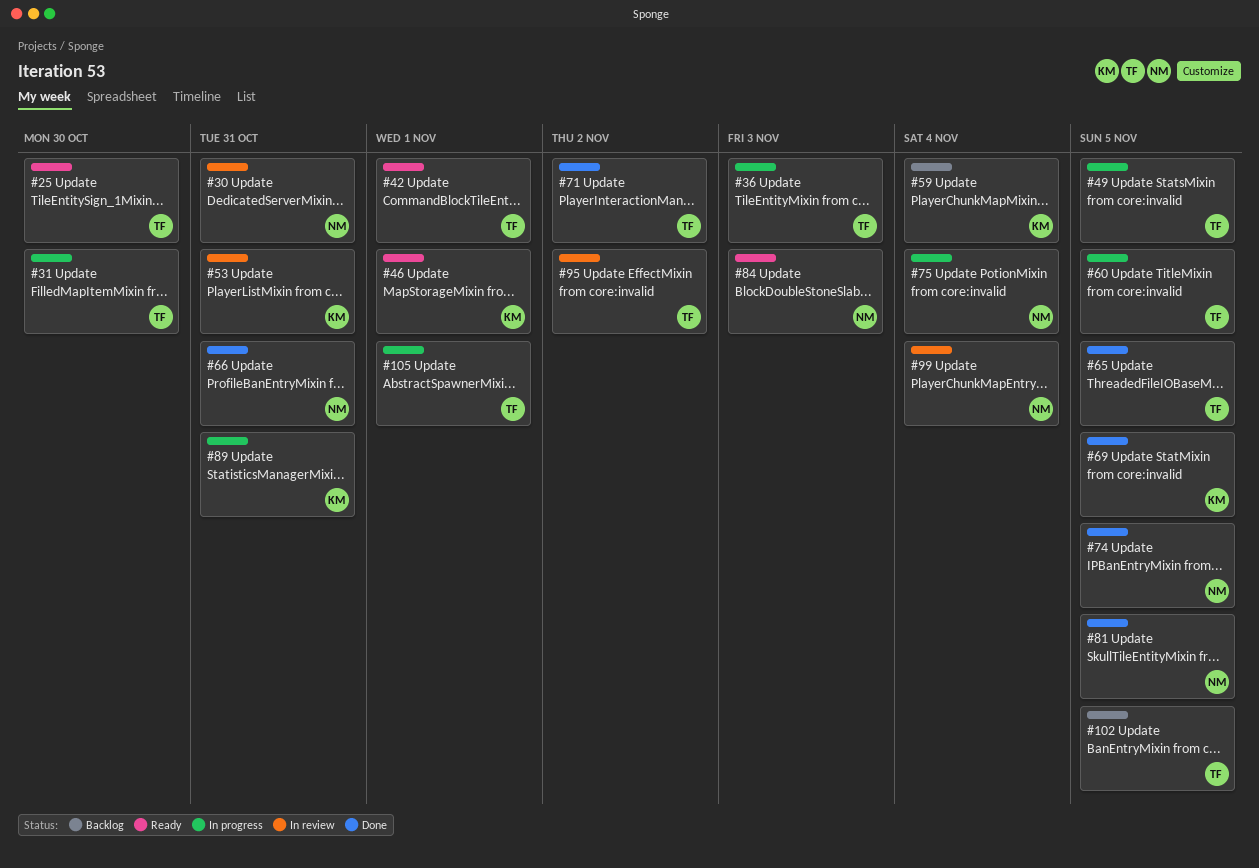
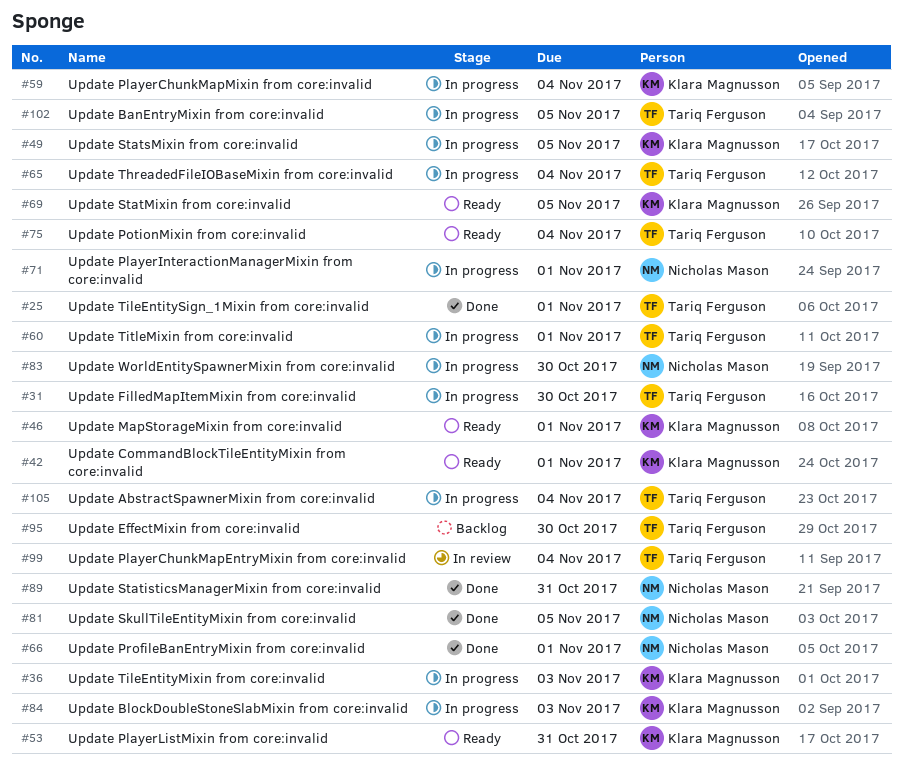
#25, status: Ready -> Done
#25, due: Oct 30 -> Nov 1
#30: present -> none
#36, owner: Tariq Ferguson -> Klara Magnusson
#42, owner: Tariq Ferguson -> Klara Magnusson
#49, owner: Tariq Ferguson -> Klara Magnusson
#53, status: In review -> Ready
#59, status: Backlog -> In progress
#60, due: Nov 5 -> Nov 1
#65, status: Done -> In progress
#65, due: Nov 5 -> Nov 4
#66, due: Oct 31 -> Nov 1
#69, status: Done -> Ready
#71, status: Done -> In progress
#71, owner: Tariq Ferguson -> Nicholas Mason
#71, due: Nov 2 -> Nov 1
#74: present -> none
#75, status: In progress -> Ready
#75, owner: Nicholas Mason -> Tariq Ferguson
#83: none -> present
#84, status: Ready -> In progress
#84, owner: Nicholas Mason -> Klara Magnusson
#89, status: In progress -> Done
#89, owner: Klara Magnusson -> Nicholas Mason
#95, status: In review -> Backlog
#95, due: Nov 2 -> Oct 30
#99, owner: Nicholas Mason -> Tariq Ferguson
#102, status: Backlog -> In progress
#105, due: Nov 1 -> Nov 4

